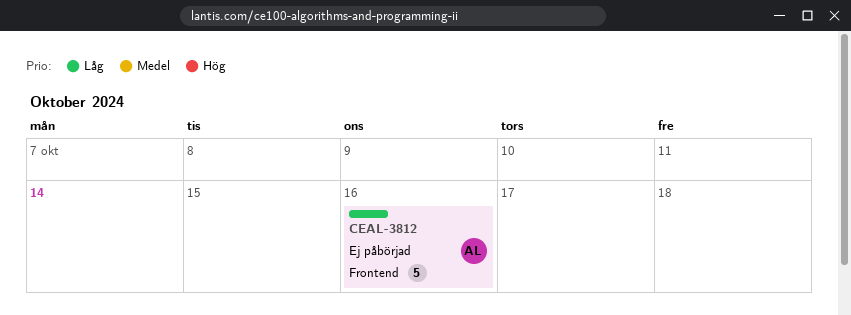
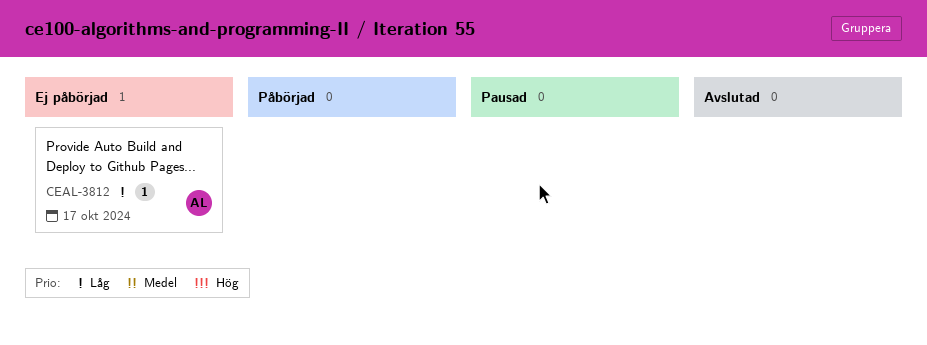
CEAL-3812, estimate: 5 -> 1
CEAL-3812, due: Oct 16 -> Oct 17

